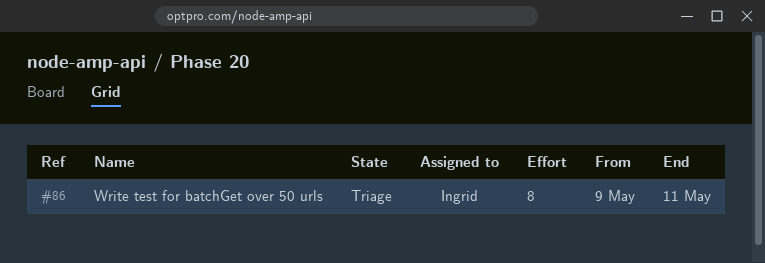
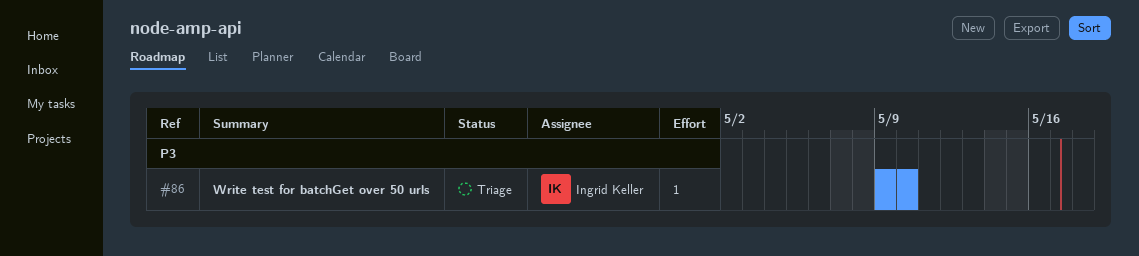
#86, estimate: 8 -> 1
#86, due: May 11 -> May 10

